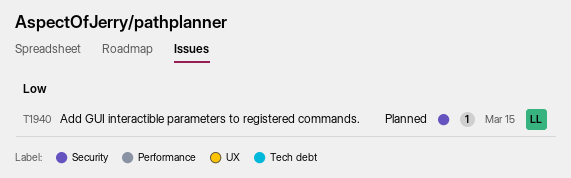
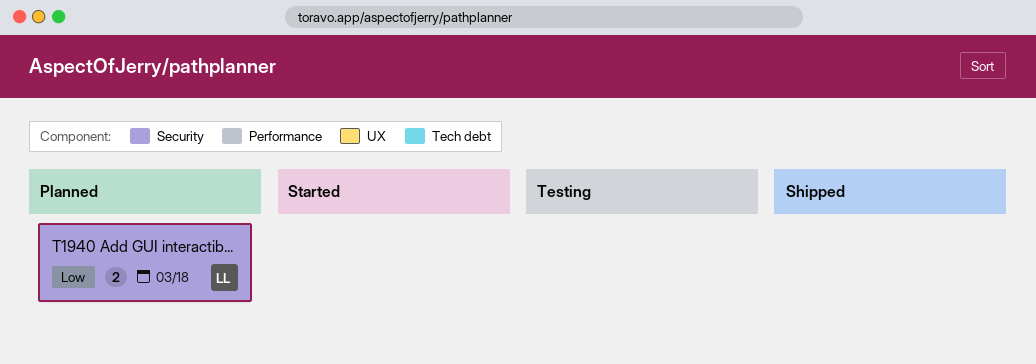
T1940, estimate: 1 -> 2
T1940, due: Mar 15 -> Mar 18

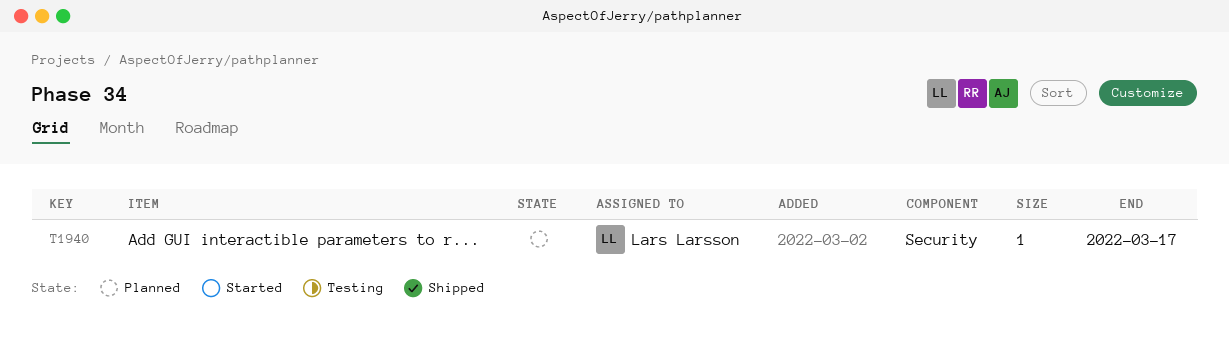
T1940, estimate: 2 -> 1
T1940, due: Mar 18 -> Mar 17

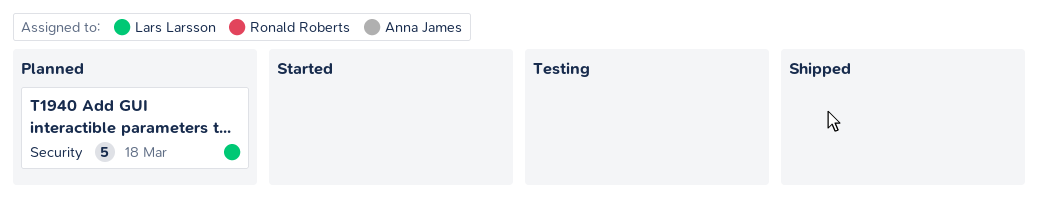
T1940, estimate: 1 -> 5
T1940, due: Mar 17 -> Mar 18

